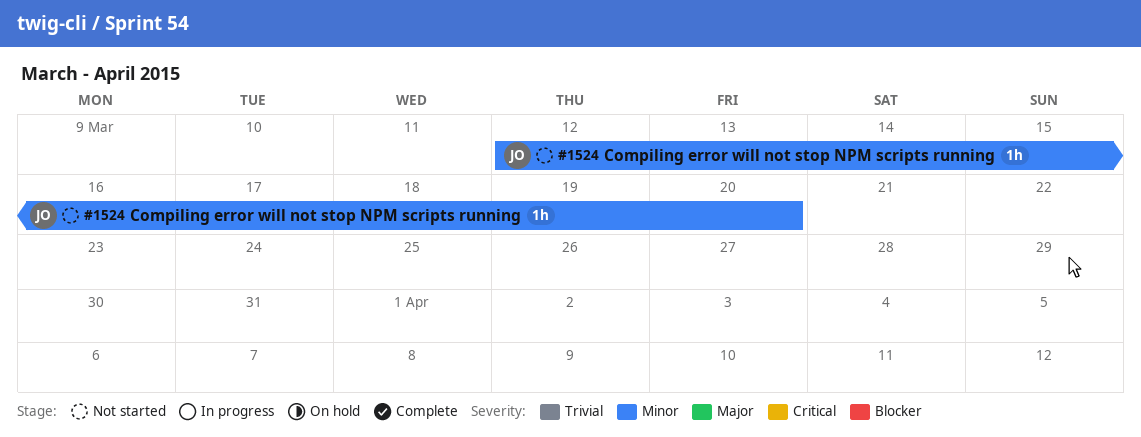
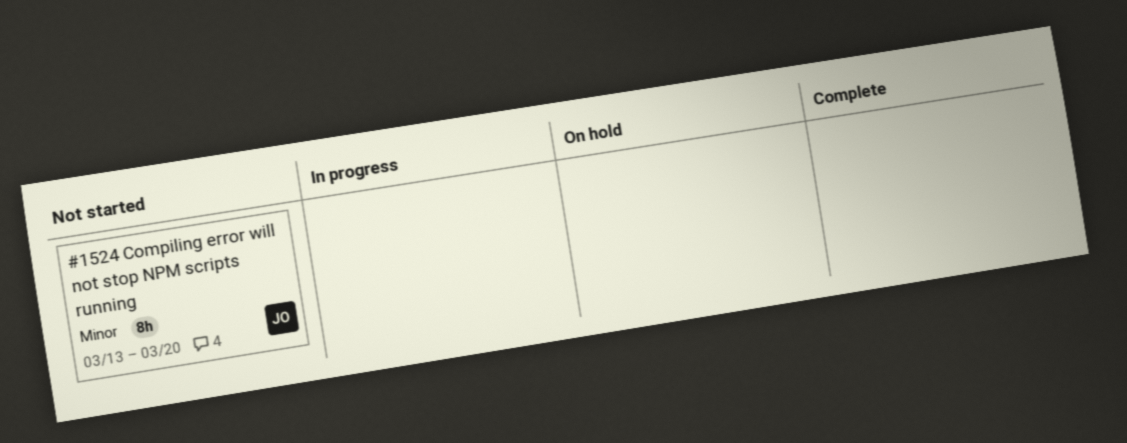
#1524, estimate: 1h -> 8h
#1524, start: Mar 12 -> Mar 13

